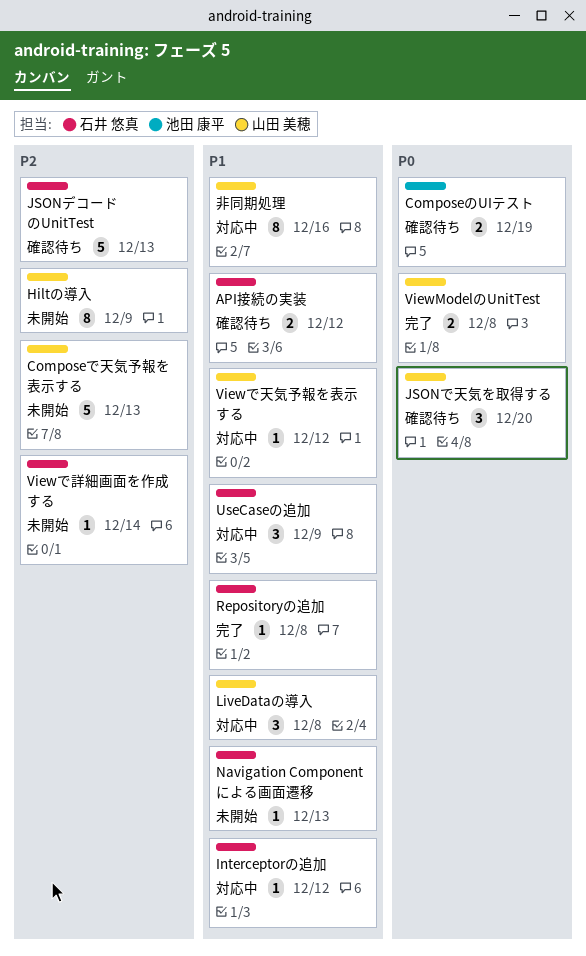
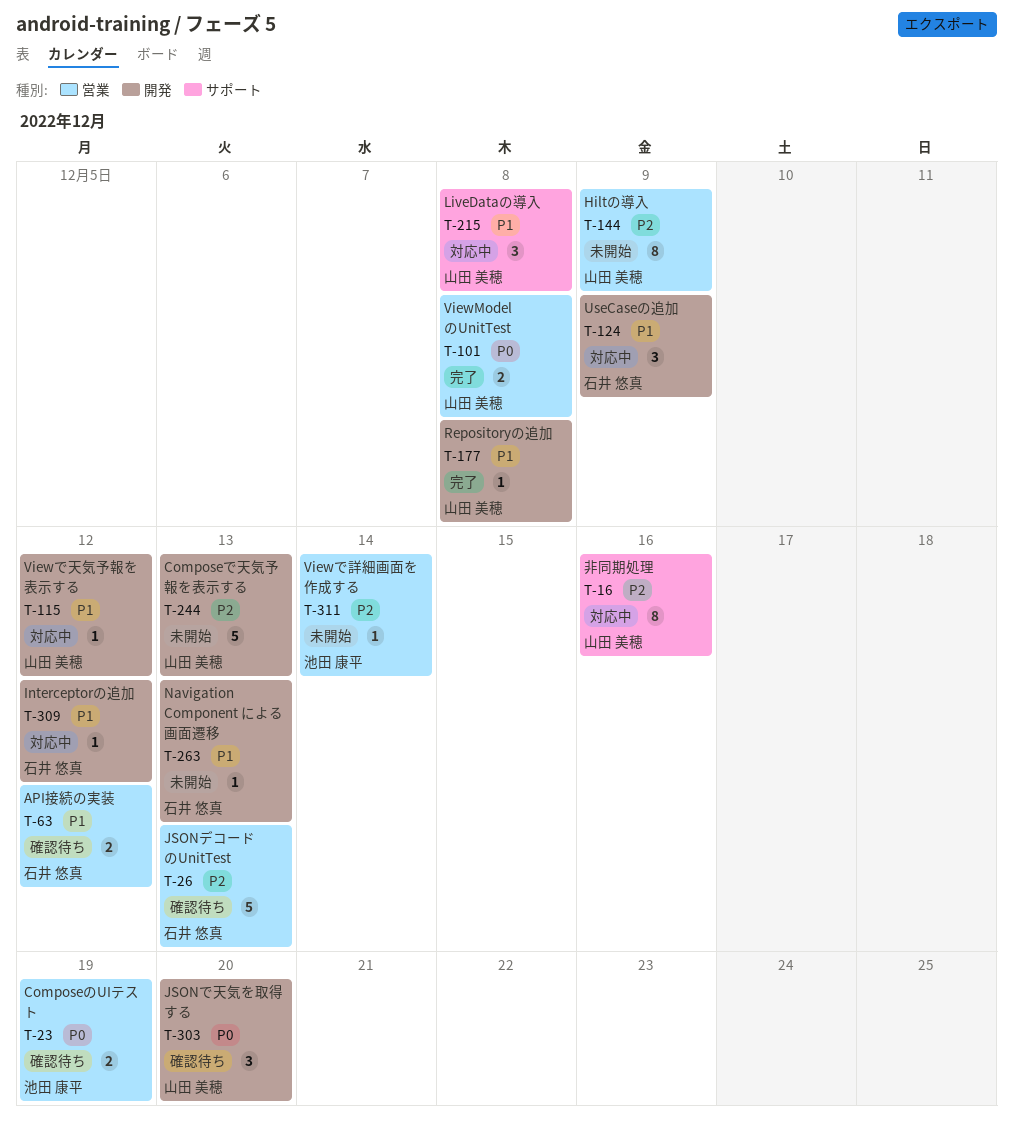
Repositoryの追加, owner: 石井 悠真 -> 山田 美穂
Viewで詳細画面を作成する, owner: 石井 悠真 -> 池田 康平
非同期処理, priority: P1 -> P2

